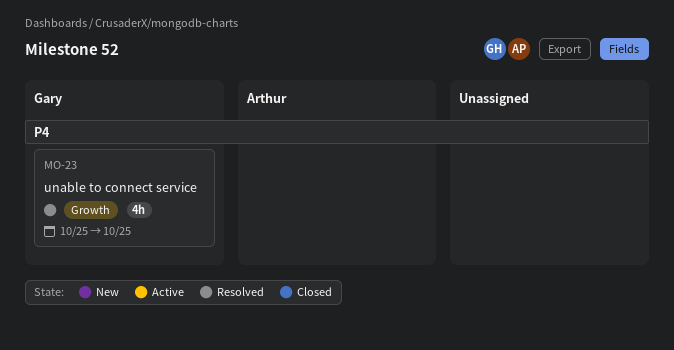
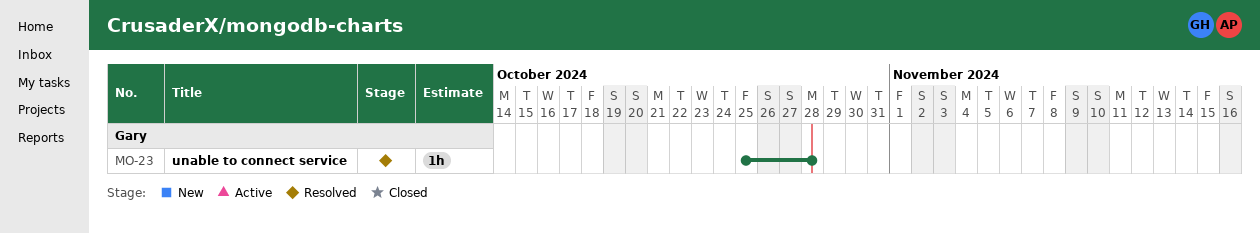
MO-23, estimate: 4h -> 1h
MO-23, due: Oct 25 -> Oct 28

